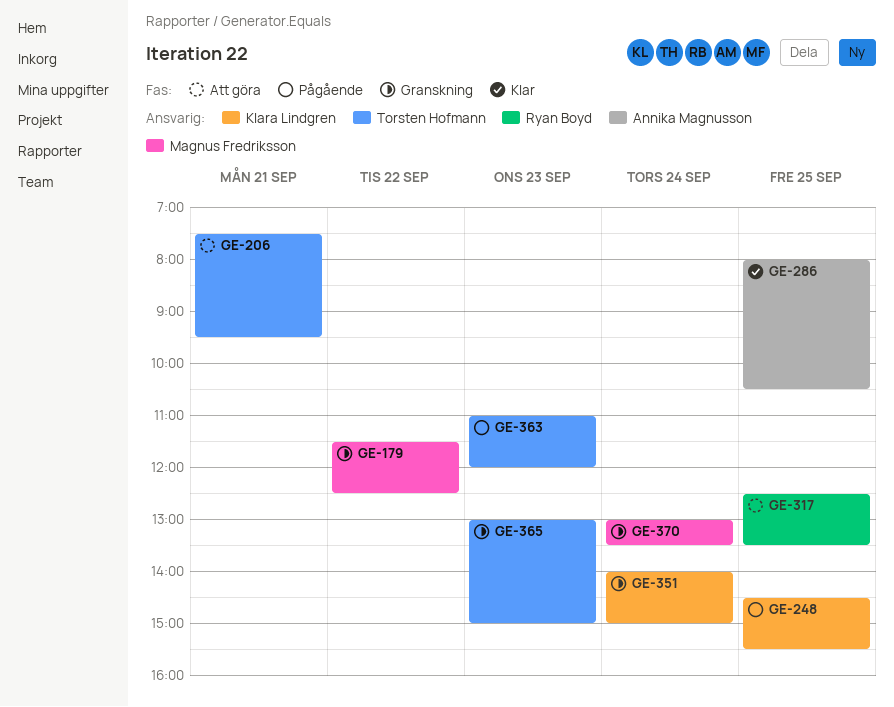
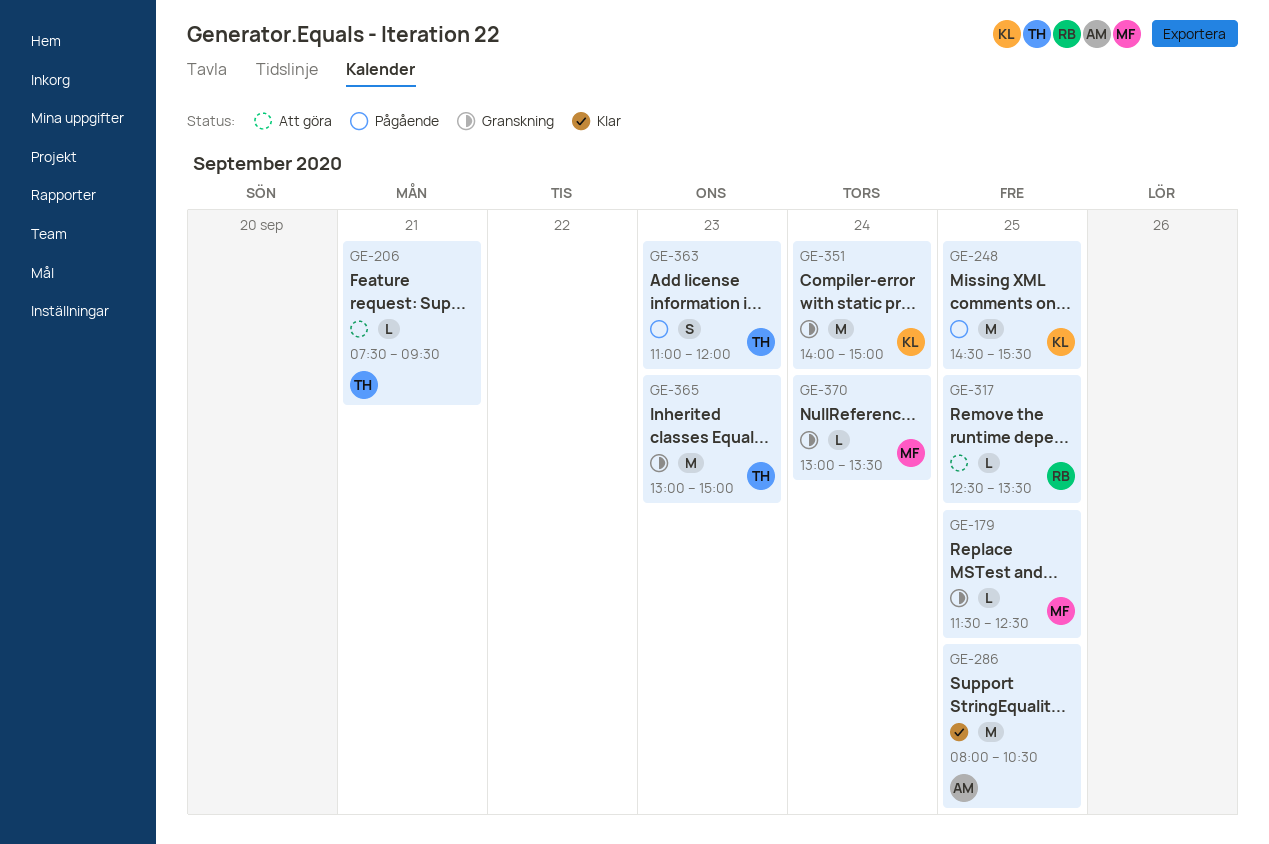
GE-179, day: Sep 22 -> Sep 25

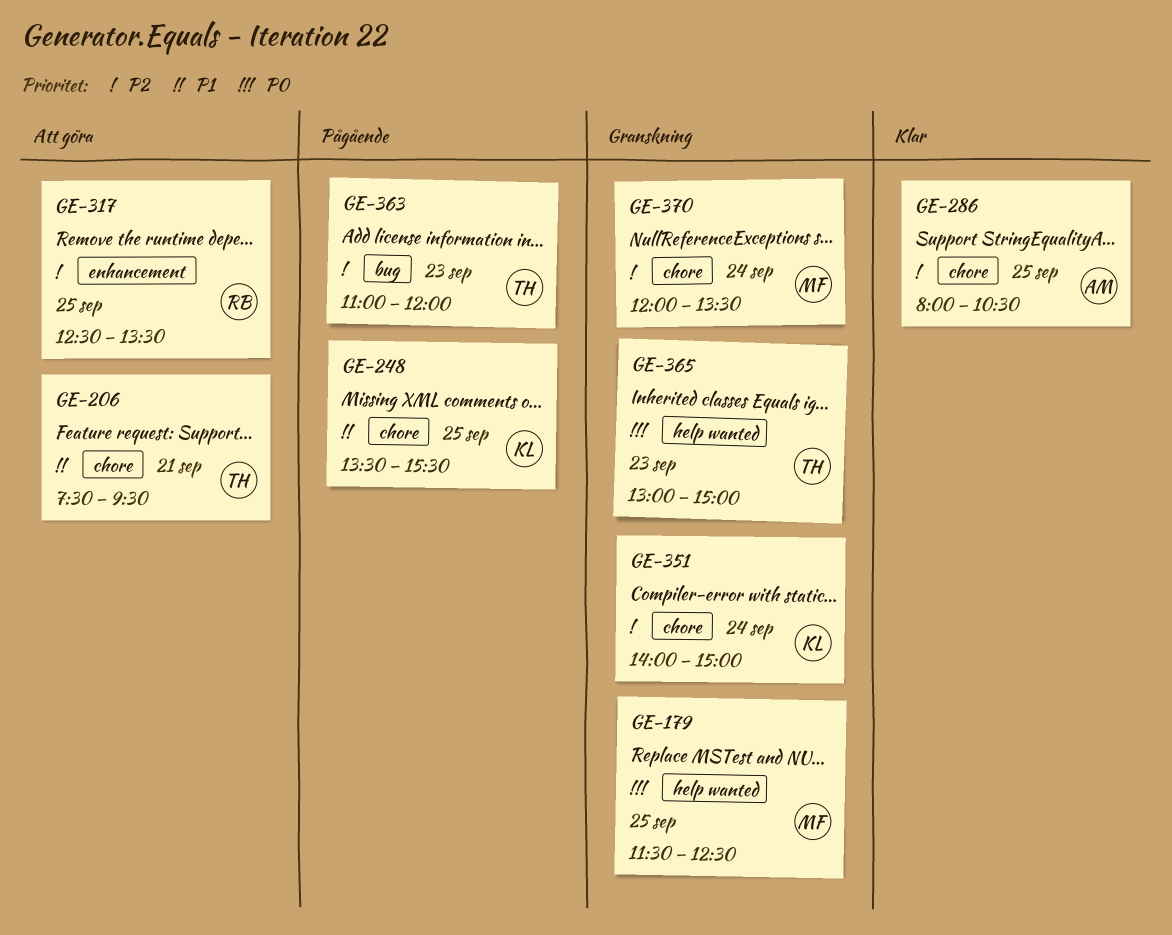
GE-248, begins: 14:30 -> 13:30
GE-370, begins: 13:00 -> 12:00

